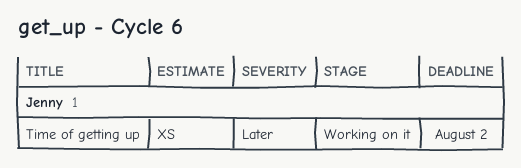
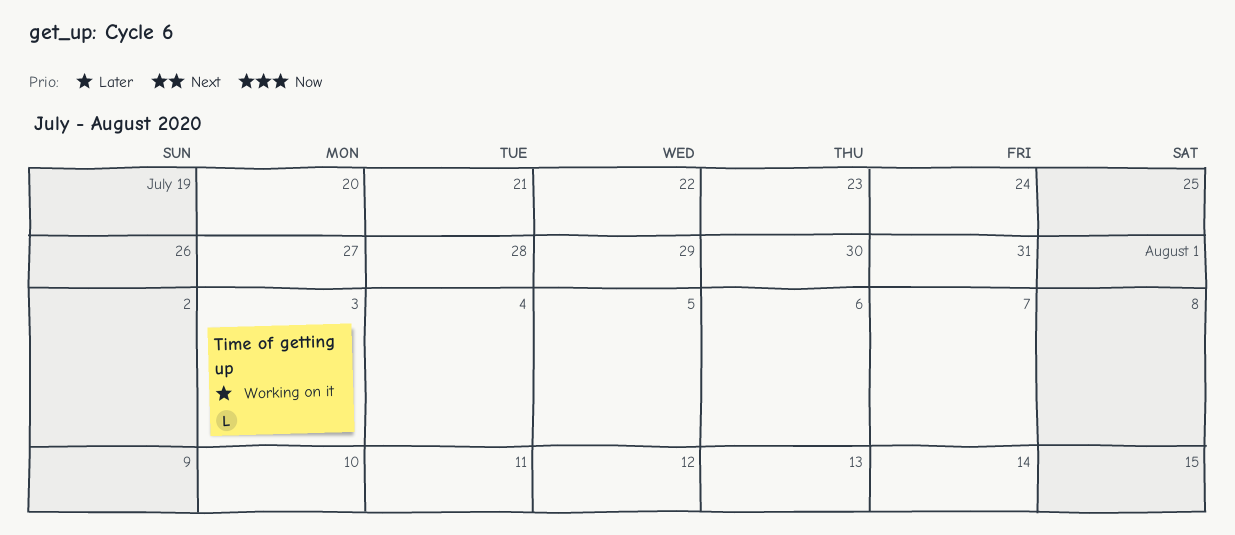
Time of getting up, estimate: XS -> L
Time of getting up, due: Aug 2 -> Aug 3

